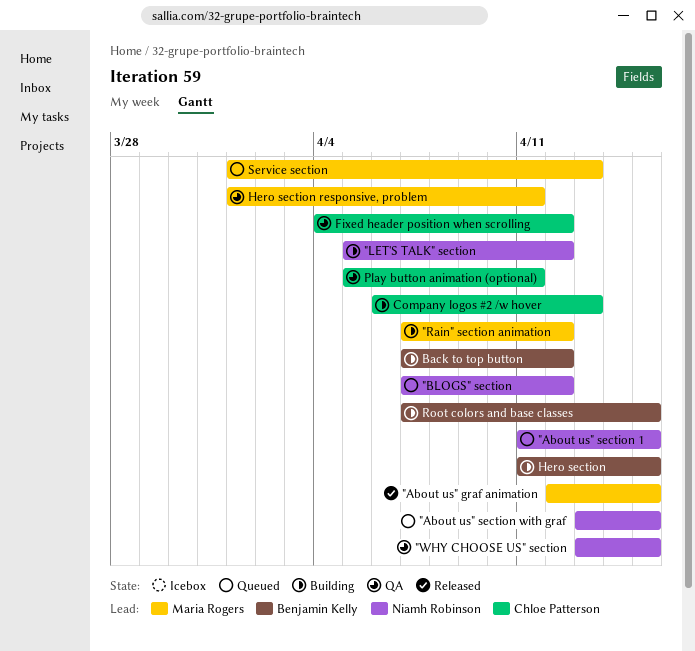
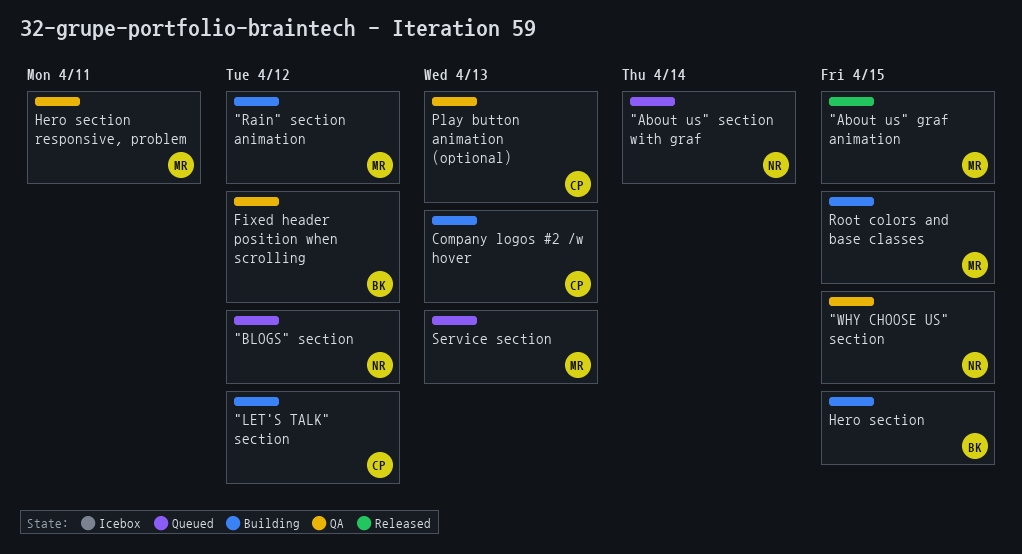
"About us" section 1: present -> none
"About us" section with graf, due: Apr 15 -> Apr 14
"LET'S TALK" section, owner: Niamh Robinson -> Chloe Patterson
Back to top button: present -> none
Fixed header position when scrolling, owner: Chloe Patterson -> Benjamin Kelly
Play button animation (optional), due: Apr 11 -> Apr 13
Root colors and base classes, owner: Benjamin Kelly -> Maria Rogers

